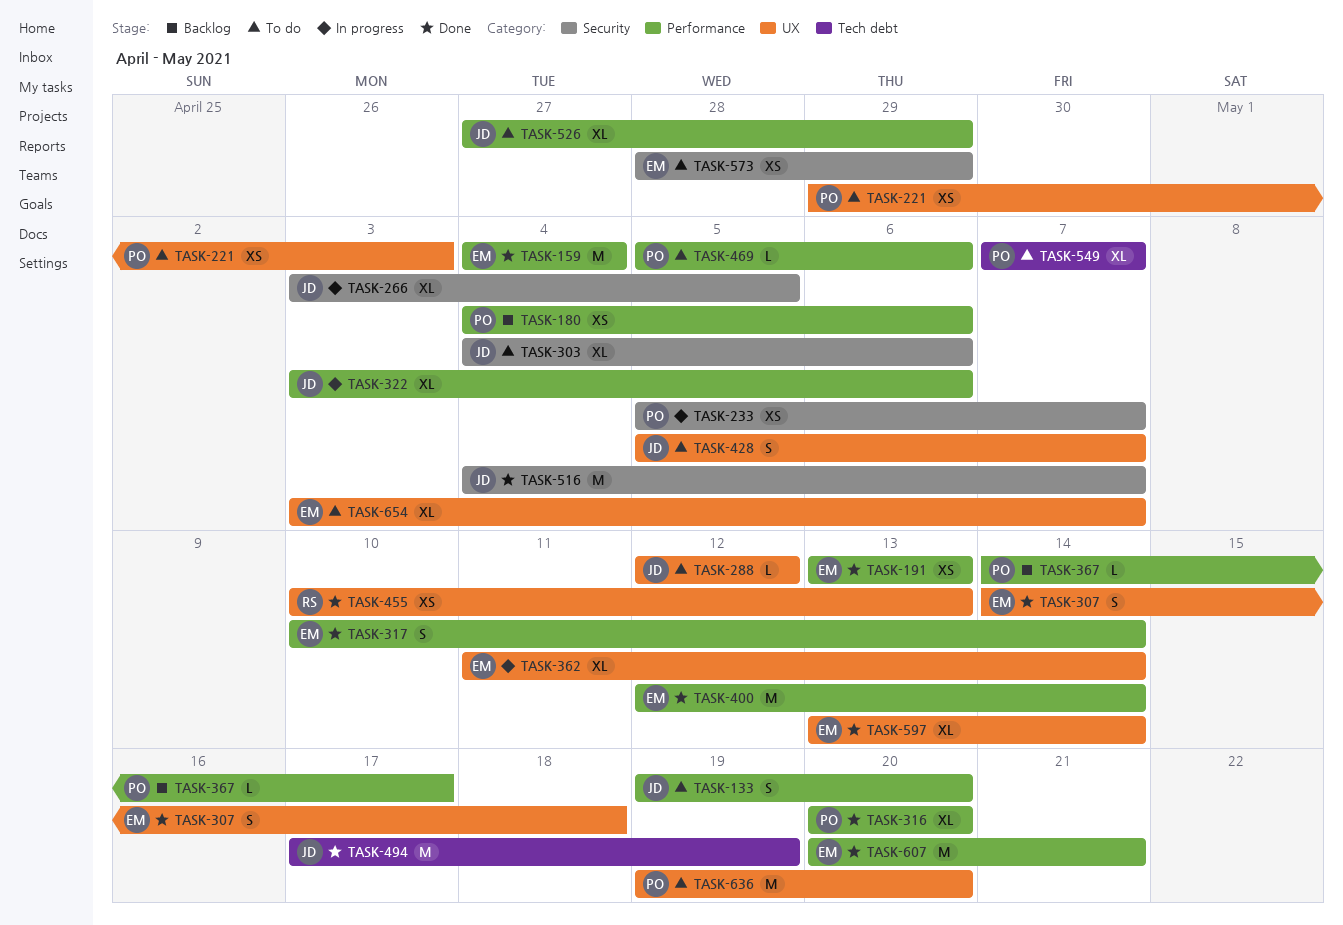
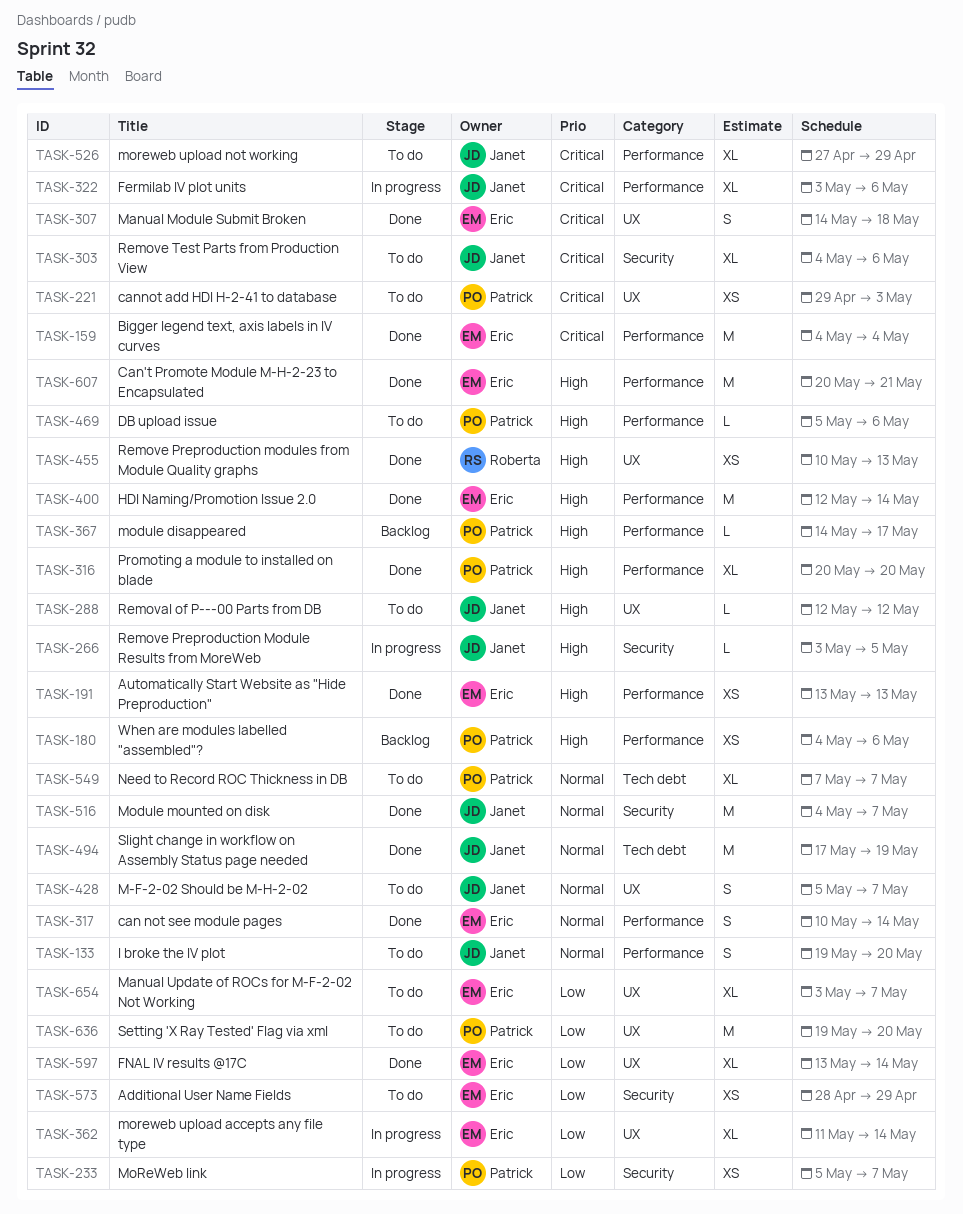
TASK-266, estimate: XL -> L

